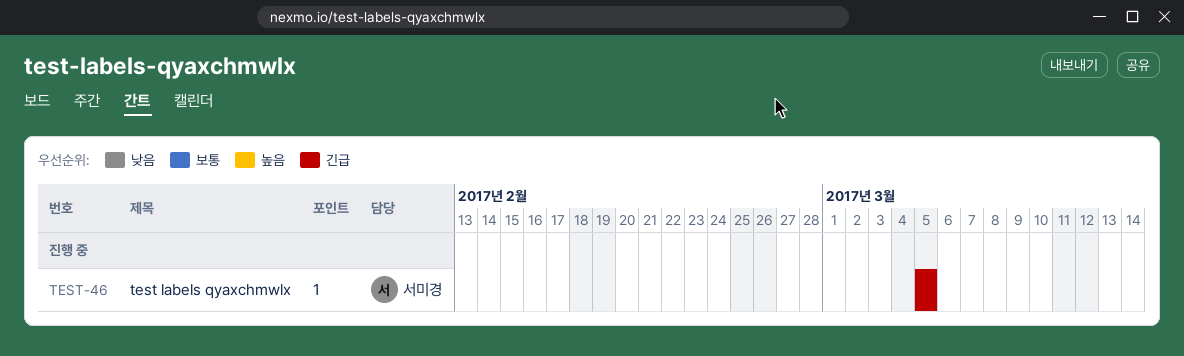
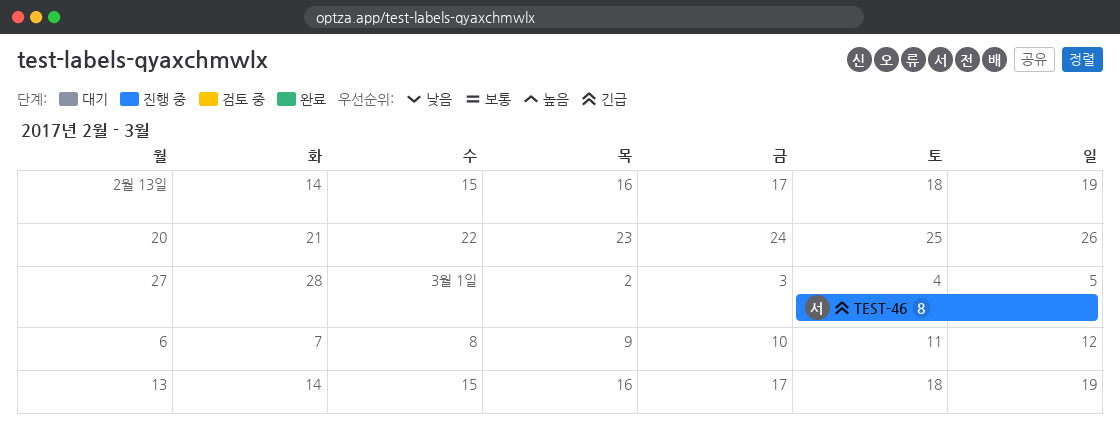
TEST-46, estimate: 1 -> 8
TEST-46, start: Mar 5 -> Mar 4

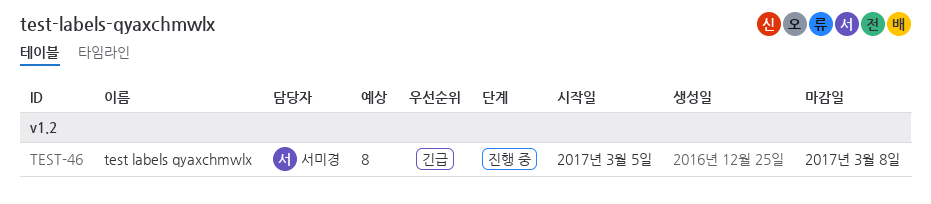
TEST-46, start: Mar 4 -> Mar 5
TEST-46, due: Mar 5 -> Mar 8

